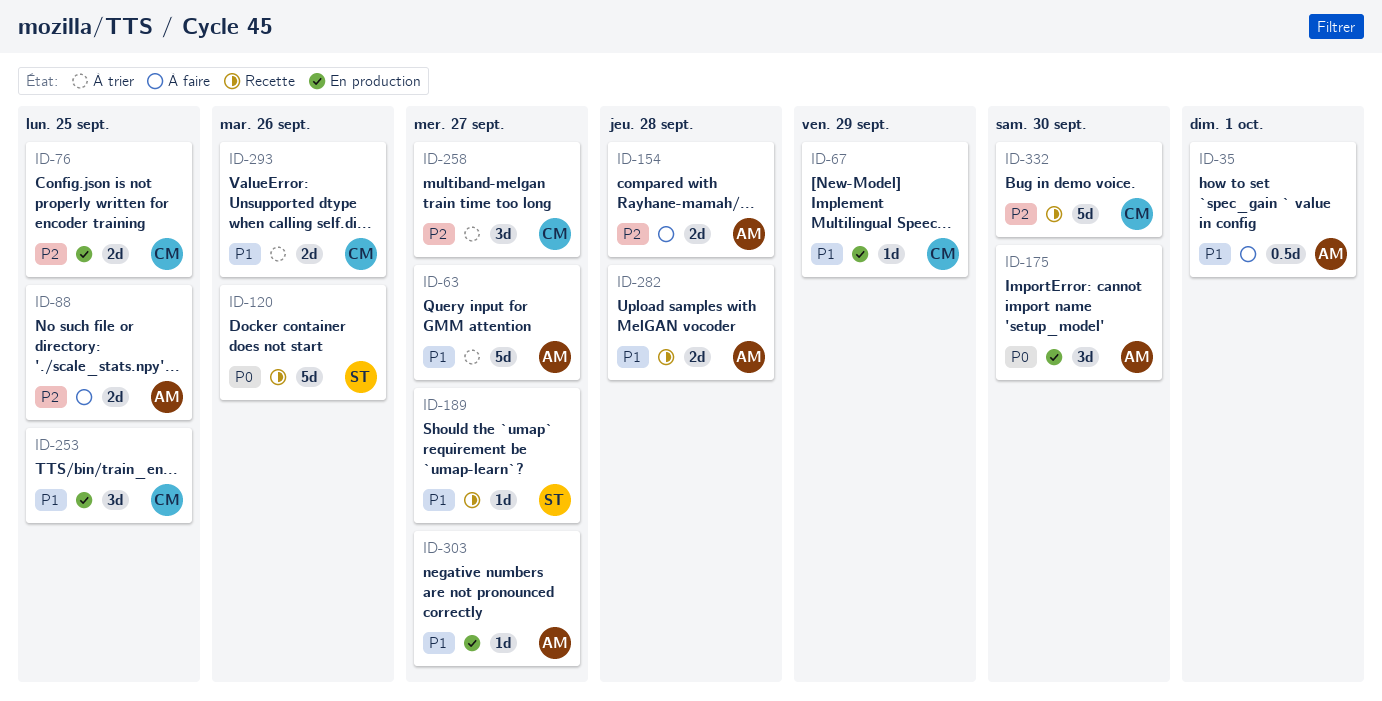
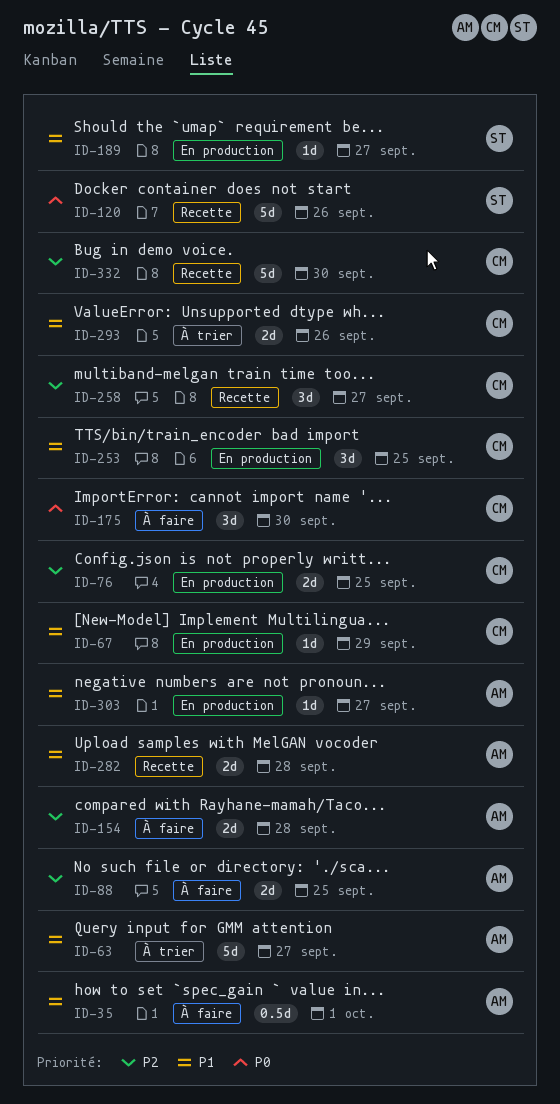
ID-175, status: En production -> À faire
ID-175, owner: AM -> CM
ID-189, status: Recette -> En production
ID-258, status: À trier -> Recette

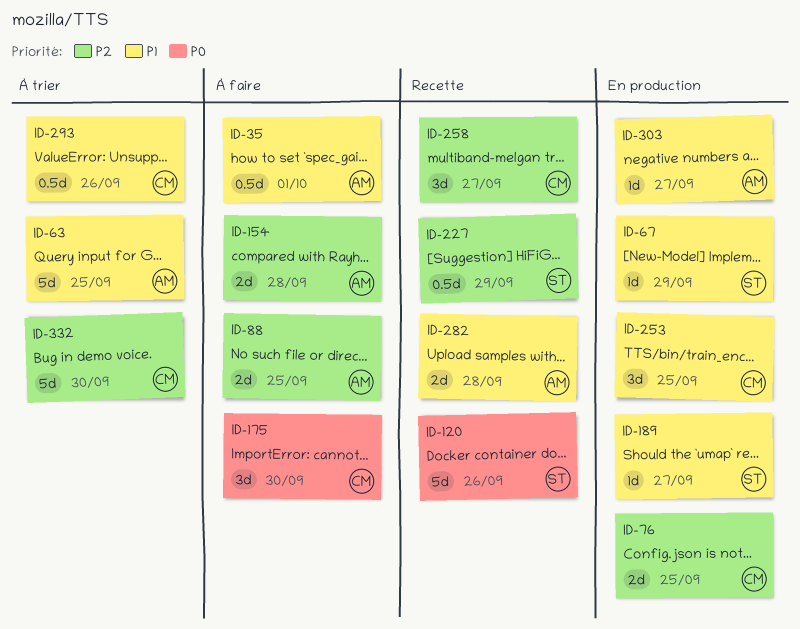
ID-63, due: Sep 27 -> Sep 25
ID-67, owner: CM -> ST
ID-227: none -> present
ID-293, estimate: 2d -> 0.5d
ID-332, status: Recette -> À trier

